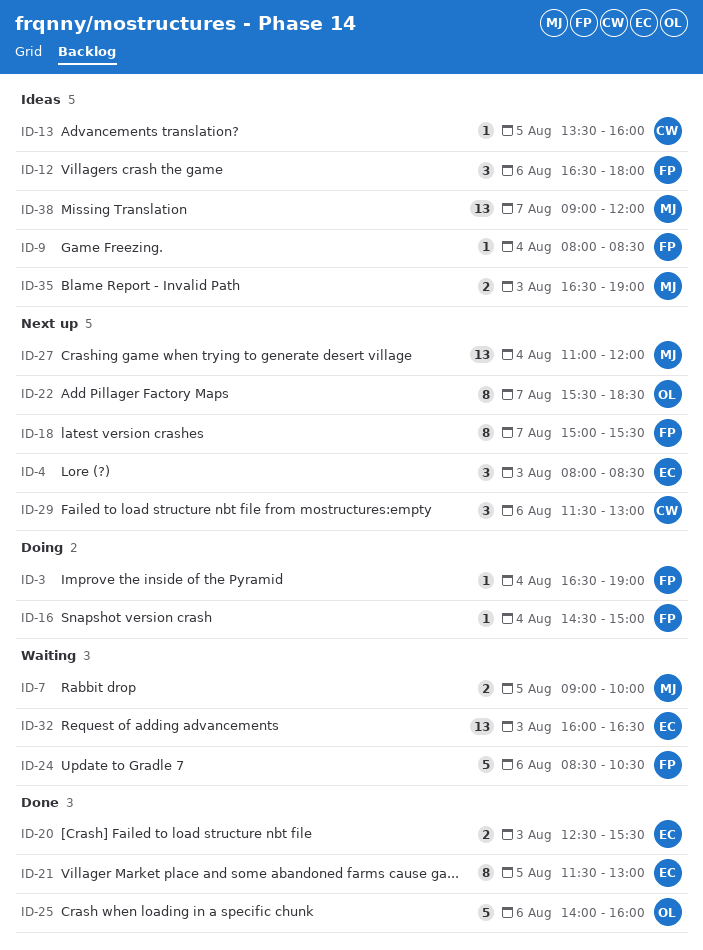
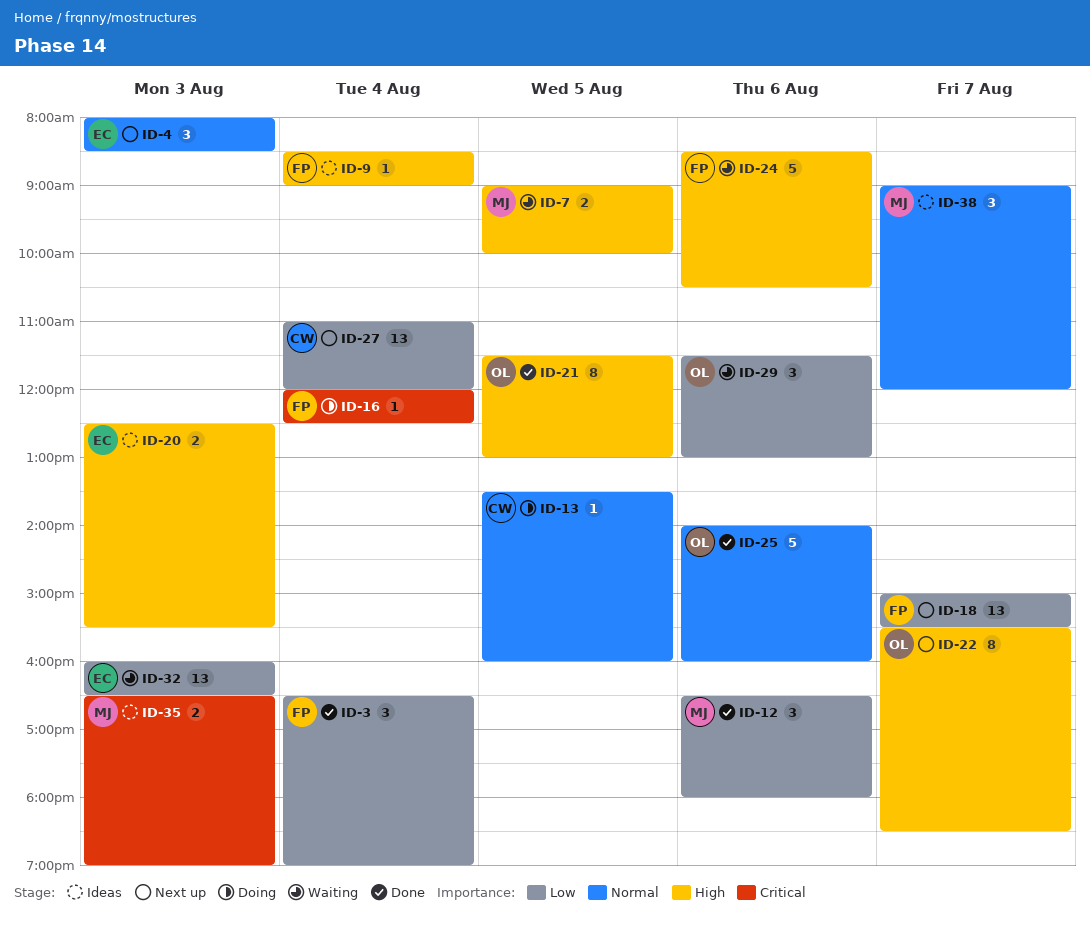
ID-3, status: Doing -> Done
ID-3, estimate: 1 -> 3
ID-9, begins: 08:00 -> 08:30
ID-9, ends: 08:30 -> 09:00
ID-12, status: Ideas -> Done
ID-12, owner: FP -> MJ
ID-13, status: Ideas -> Doing
ID-16, begins: 14:30 -> 12:00
ID-16, ends: 15:00 -> 12:30
ID-18, estimate: 8 -> 13
ID-20, status: Done -> Ideas
ID-21, owner: EC -> OL
ID-27, owner: MJ -> CW
ID-29, status: Next up -> Waiting
ID-29, owner: CW -> OL
ID-38, estimate: 13 -> 3

